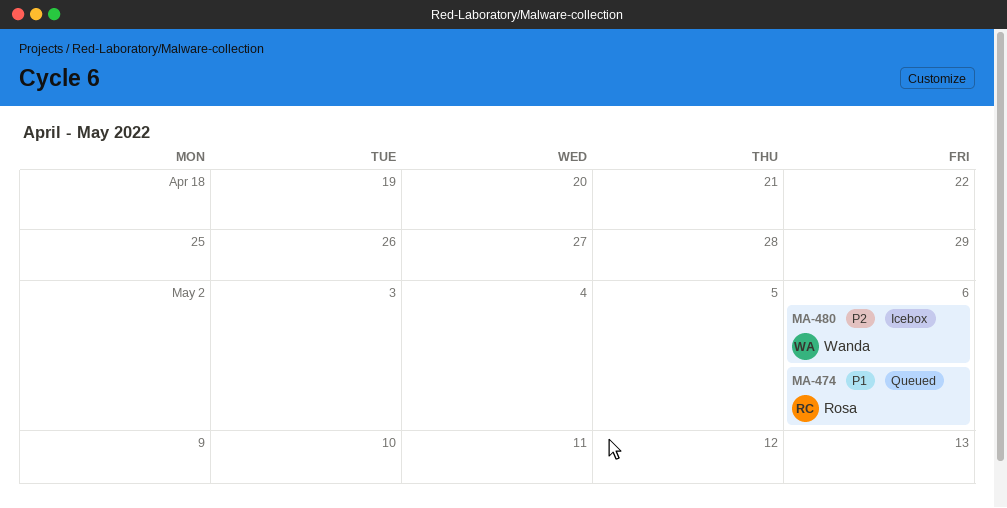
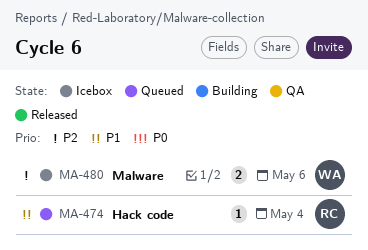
MA-474, due: May 6 -> May 4

